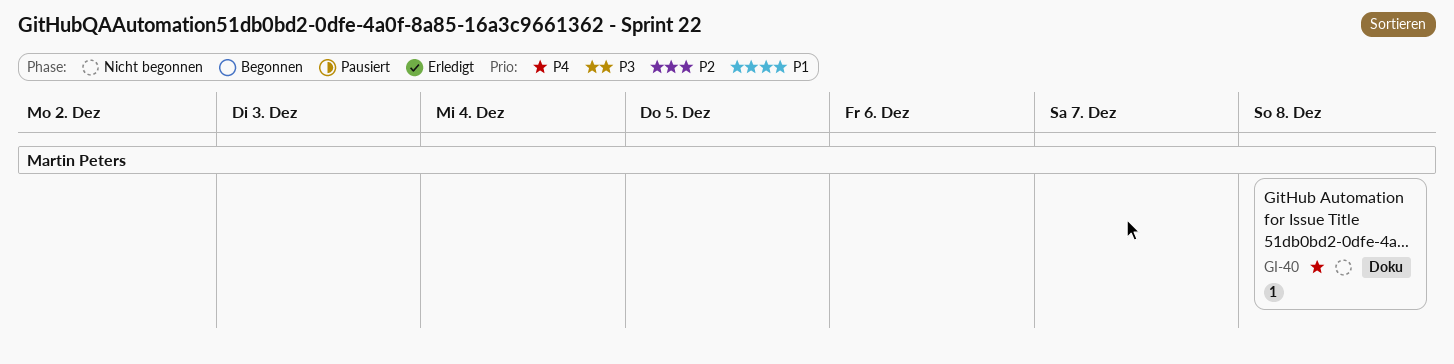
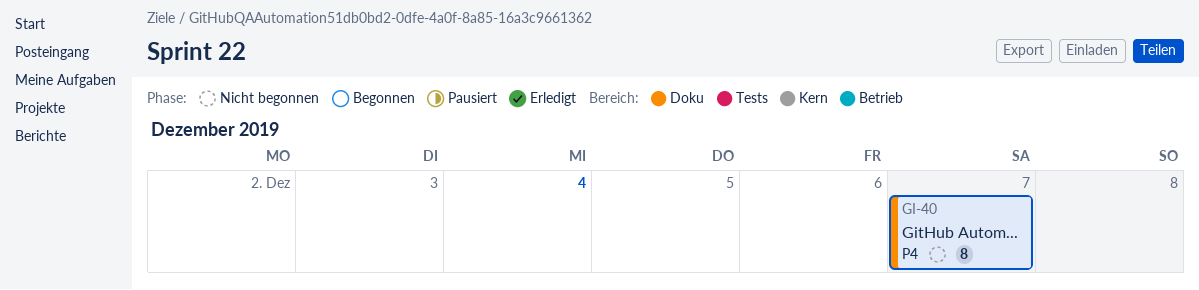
GI-40, estimate: 1 -> 8
GI-40, due: Dec 8 -> Dec 7

